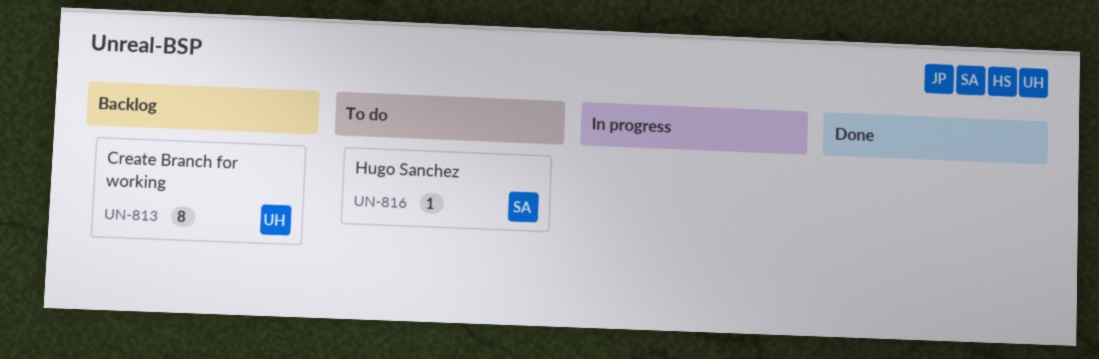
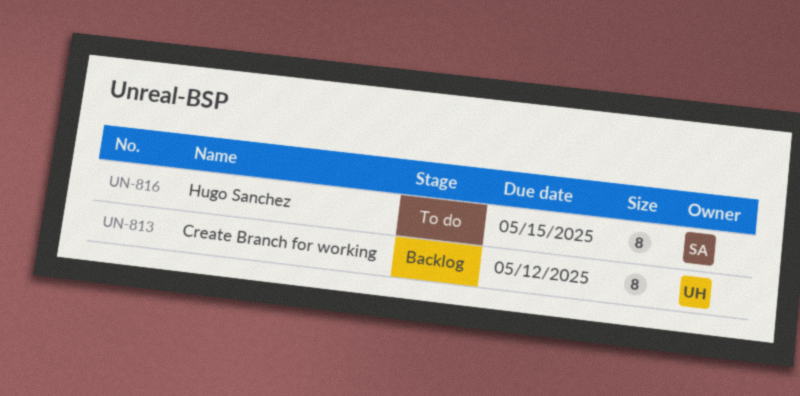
UN-816, estimate: 1 -> 8

